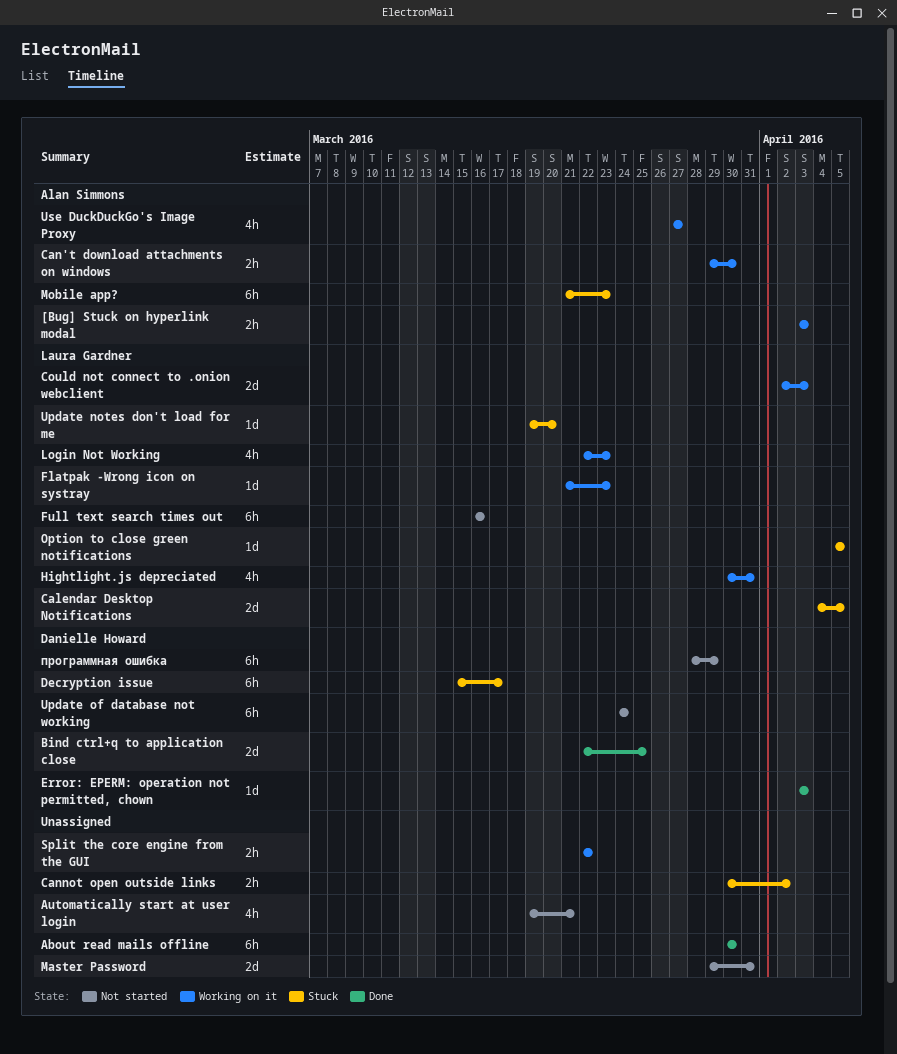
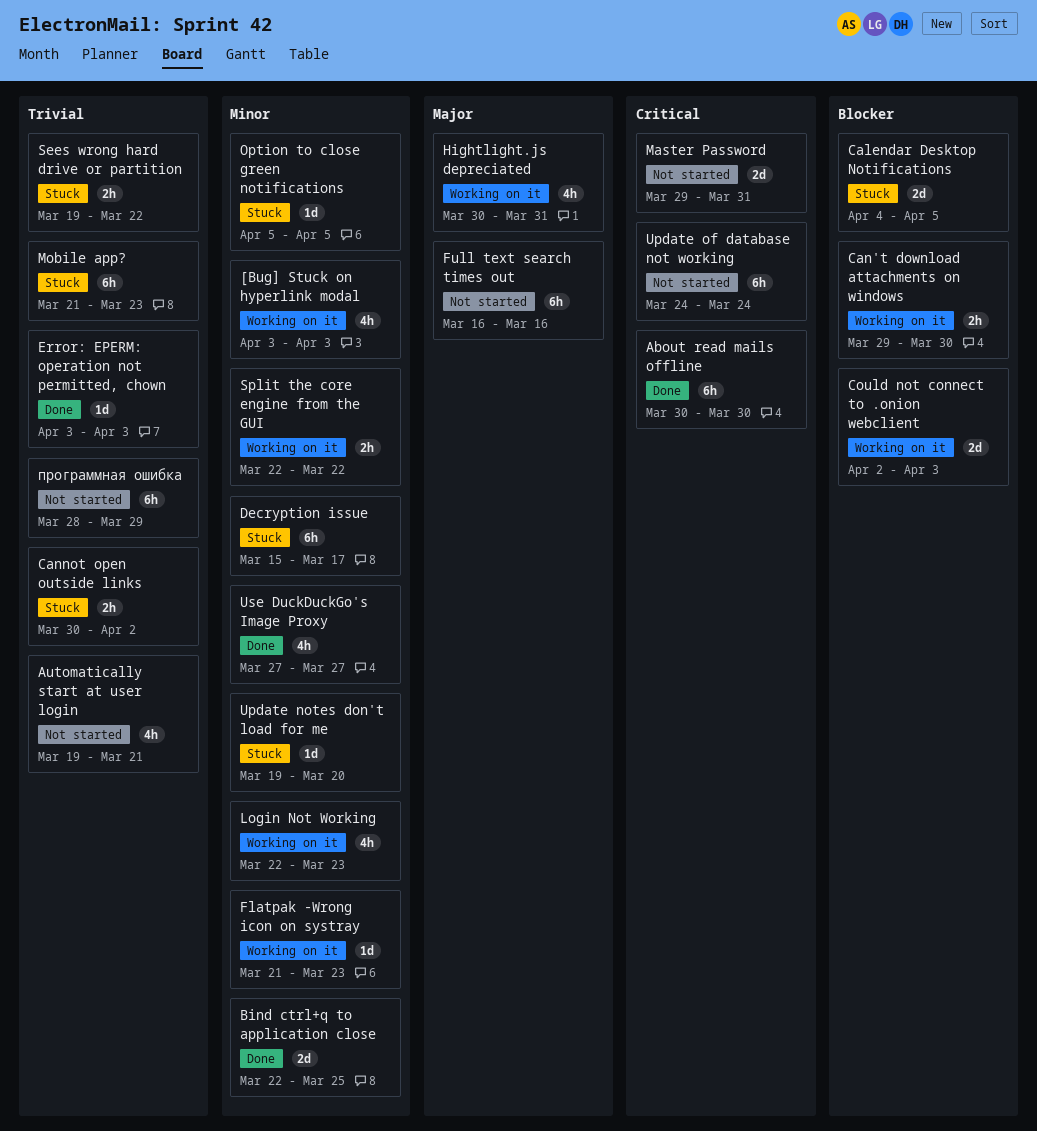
[Bug] Stuck on hyperlink modal, estimate: 2h -> 4h
Sees wrong hard drive or partition: none -> present
Use DuckDuckGo's Image Proxy, status: Working on it -> Done

